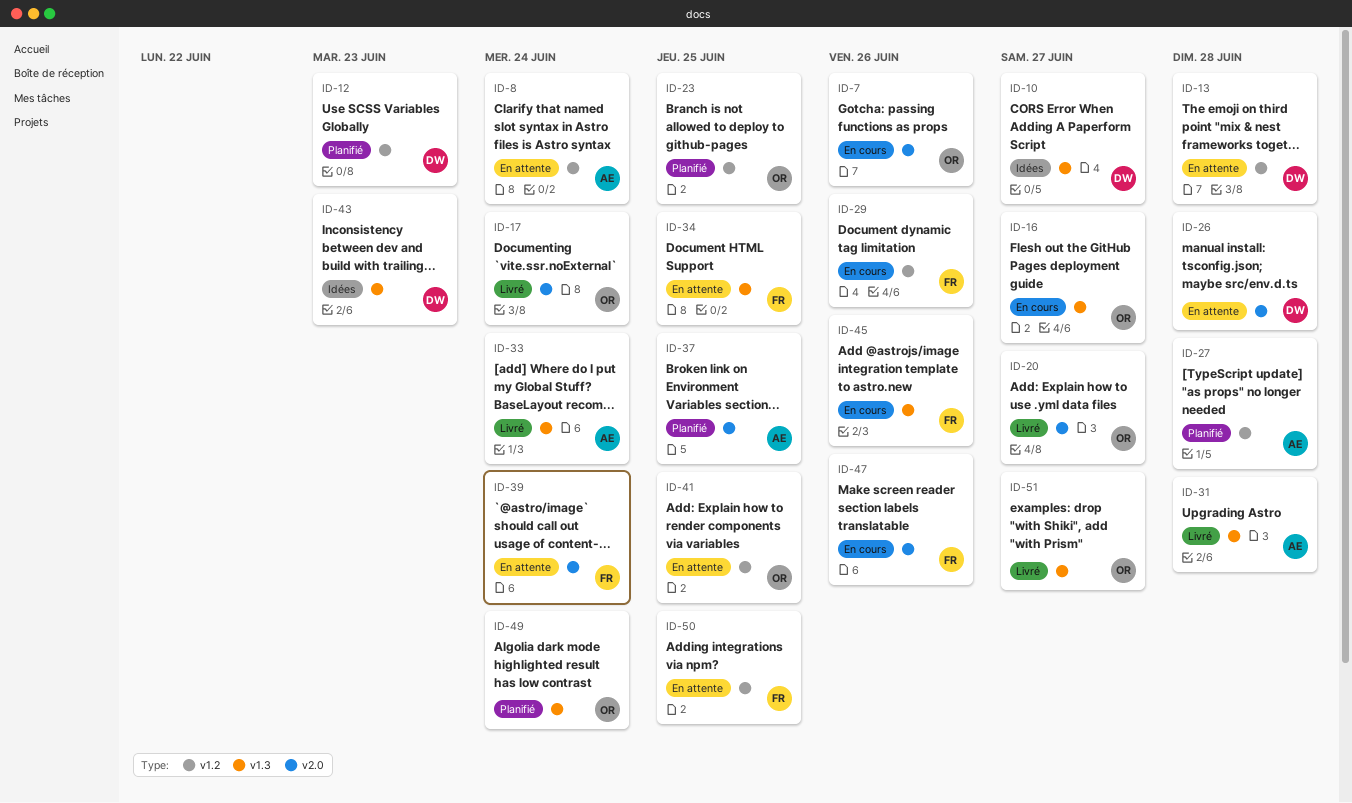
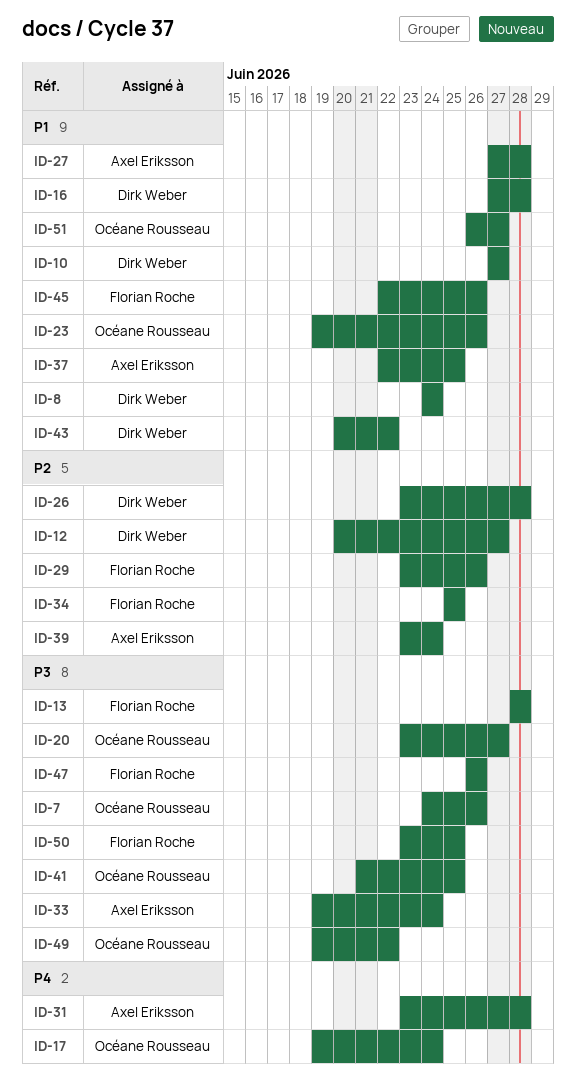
ID-8, owner: Axel Eriksson -> Dirk Weber
ID-12, due: Jun 23 -> Jun 27
ID-13, owner: Dirk Weber -> Florian Roche
ID-16, owner: Océane Rousseau -> Dirk Weber
ID-16, due: Jun 27 -> Jun 28
ID-23, due: Jun 25 -> Jun 26
ID-39, owner: Florian Roche -> Axel Eriksson
ID-43, due: Jun 23 -> Jun 22
ID-49, due: Jun 24 -> Jun 22

